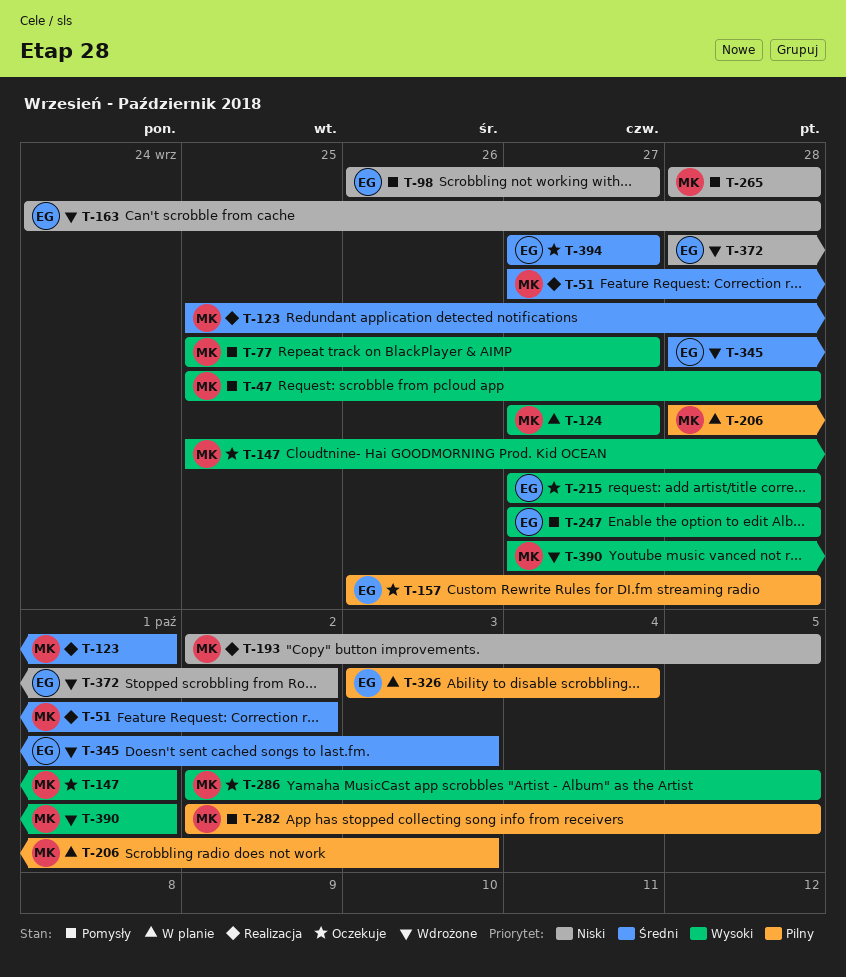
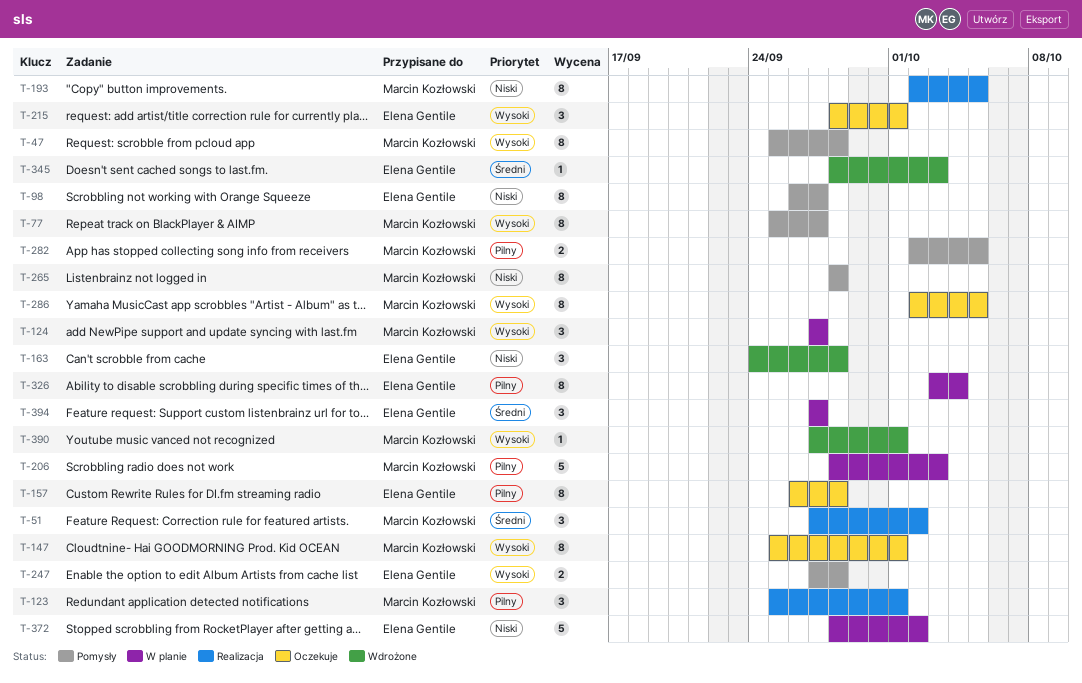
T-123, priority: Średni -> Pilny
T-215, start: Sep 27 -> Sep 28
T-215, due: Sep 28 -> Oct 1
T-372, status: Wdrożone -> W planie
T-394, status: Oczekuje -> W planie

